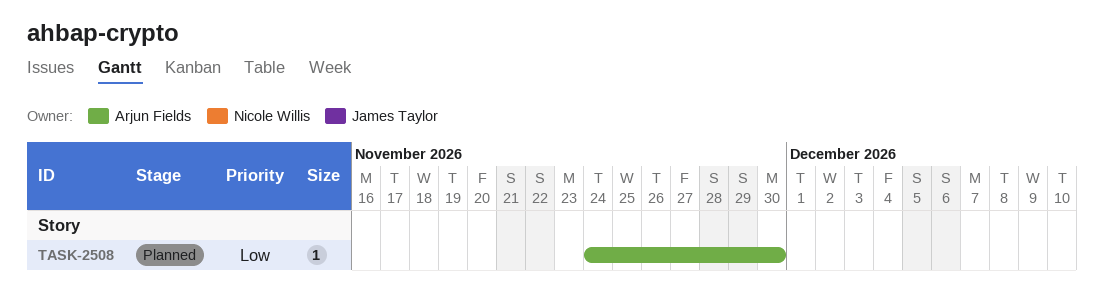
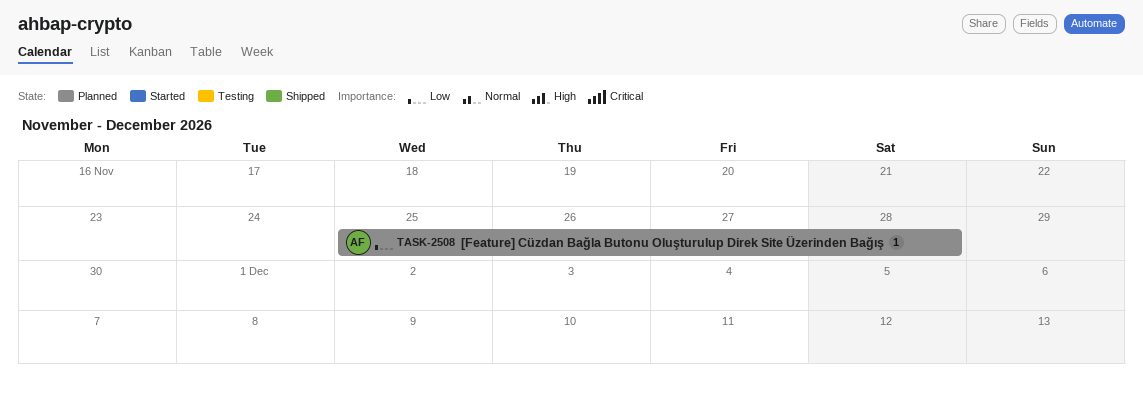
TASK-2508, start: Nov 24 -> Nov 25
TASK-2508, due: Nov 30 -> Nov 28

